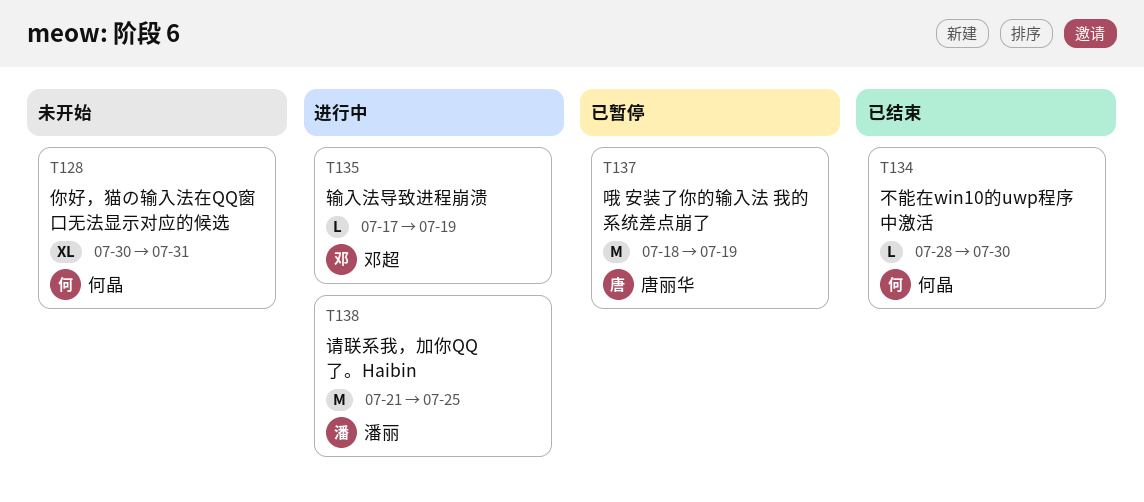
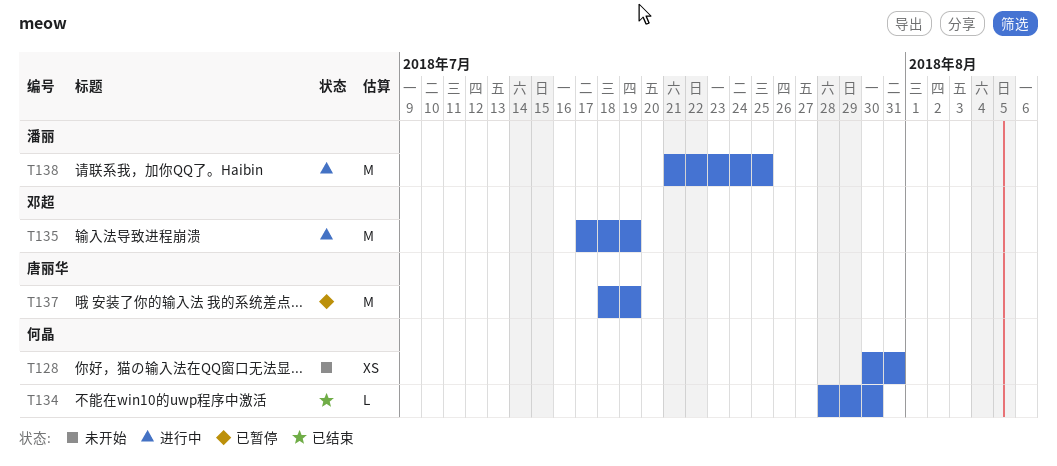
T128, estimate: XL -> XS
T135, estimate: L -> M

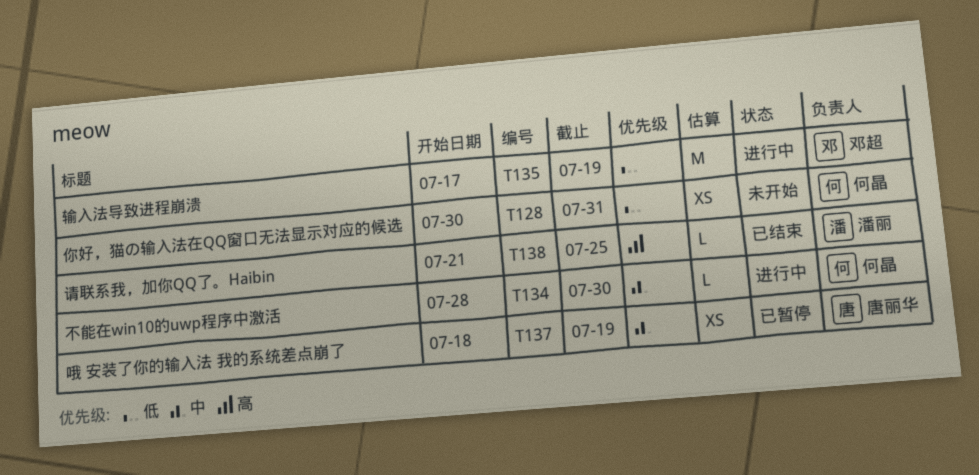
T134, status: 已结束 -> 进行中
T137, estimate: M -> XS
T138, status: 进行中 -> 已结束
T138, estimate: M -> L

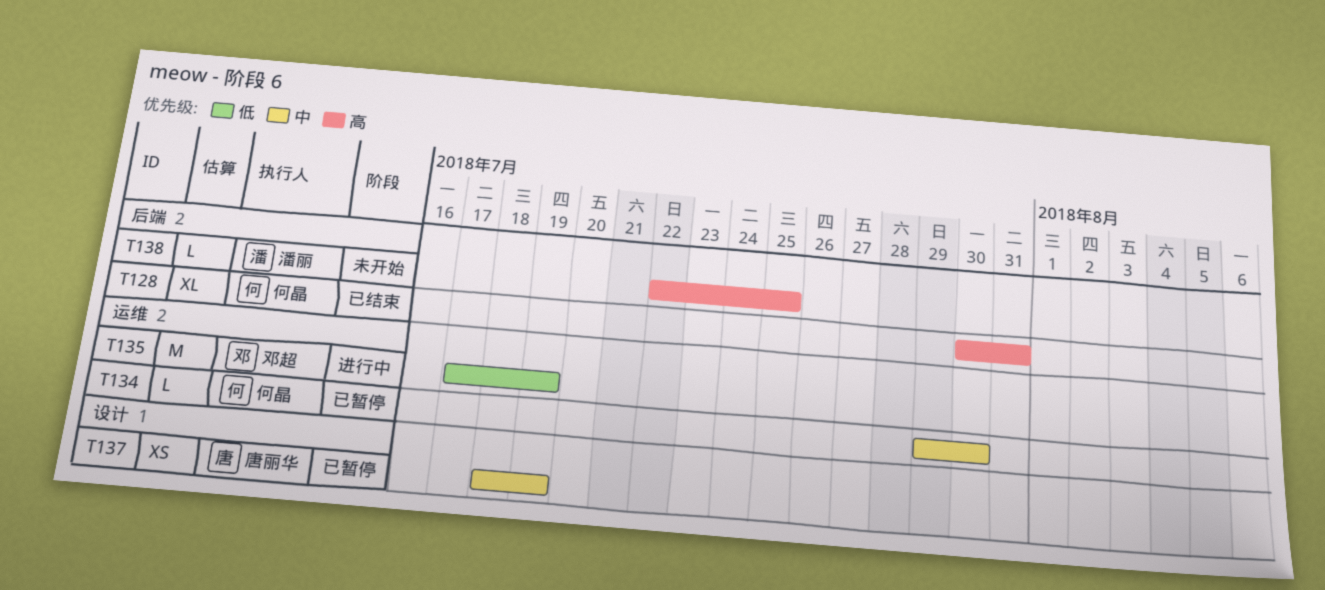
T128, status: 未开始 -> 已结束
T128, priority: 低 -> 高
T128, estimate: XS -> XL
T134, status: 进行中 -> 已暂停
T134, start: Jul 28 -> Jul 29
T138, status: 已结束 -> 未开始
T138, start: Jul 21 -> Jul 22

